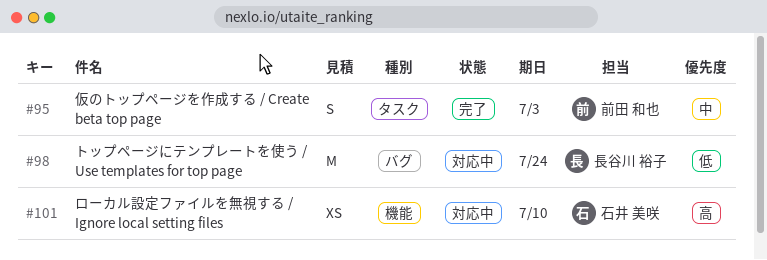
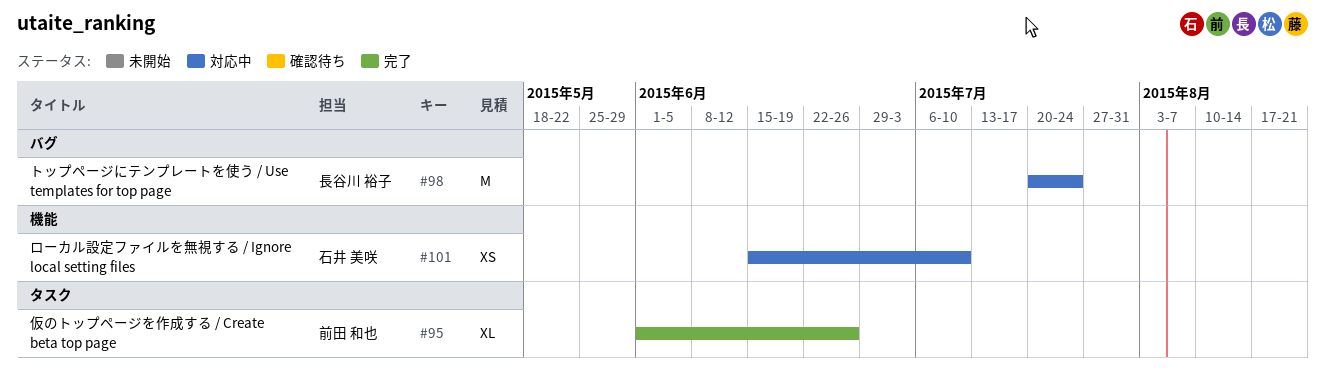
#95, estimate: S -> XL
#95, due: Jul 3 -> Jun 26

